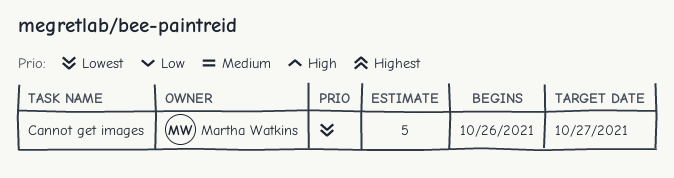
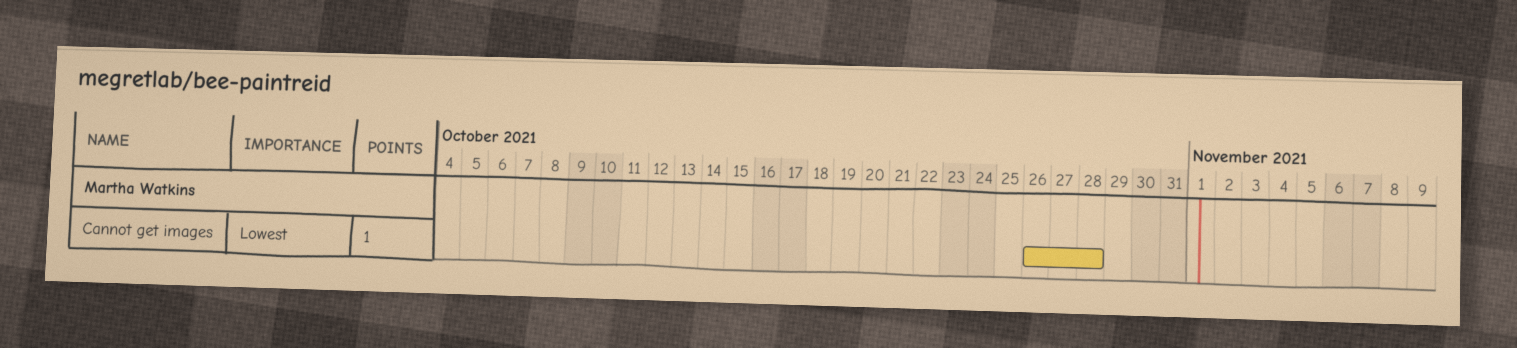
Cannot get images, estimate: 5 -> 1
Cannot get images, due: Oct 27 -> Oct 28

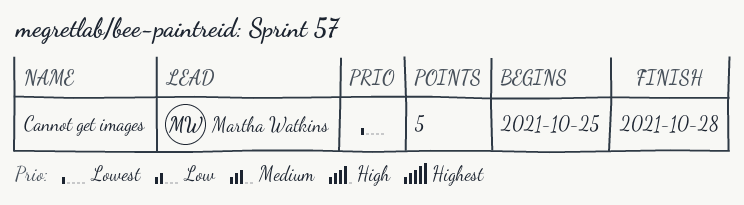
Cannot get images, estimate: 1 -> 5
Cannot get images, start: Oct 26 -> Oct 25

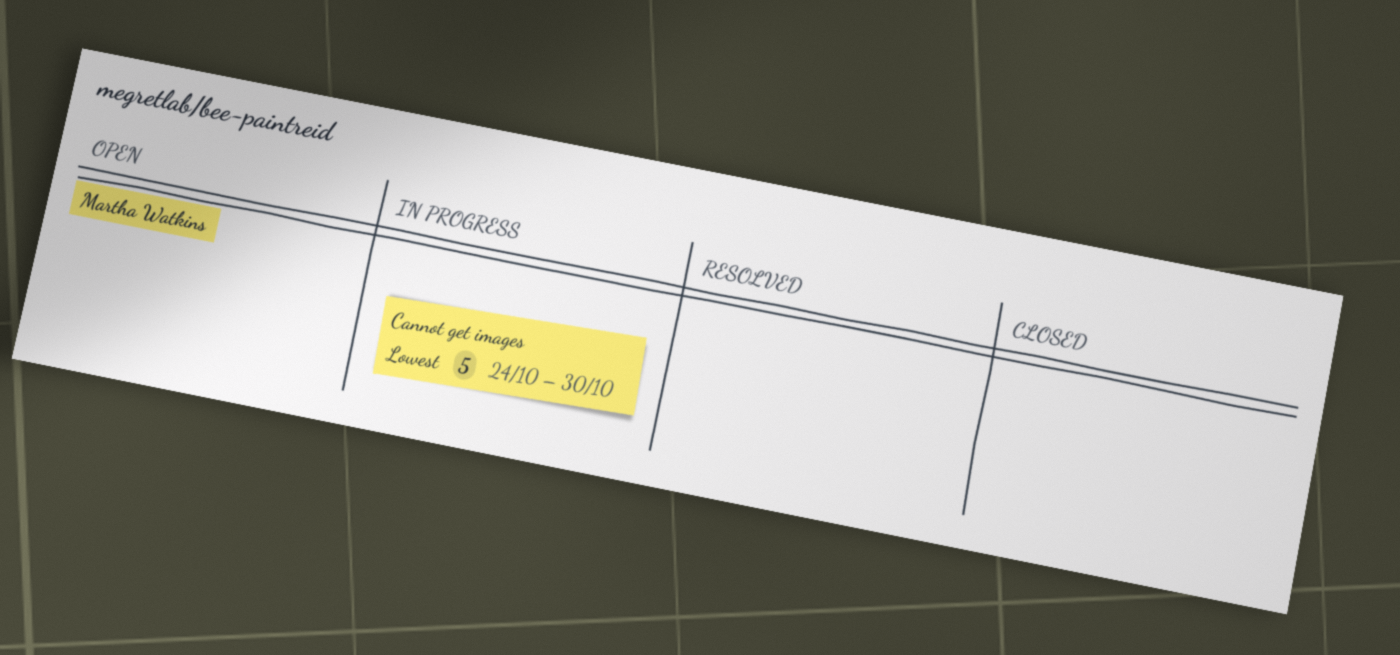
Cannot get images, start: Oct 25 -> Oct 24
Cannot get images, due: Oct 28 -> Oct 30

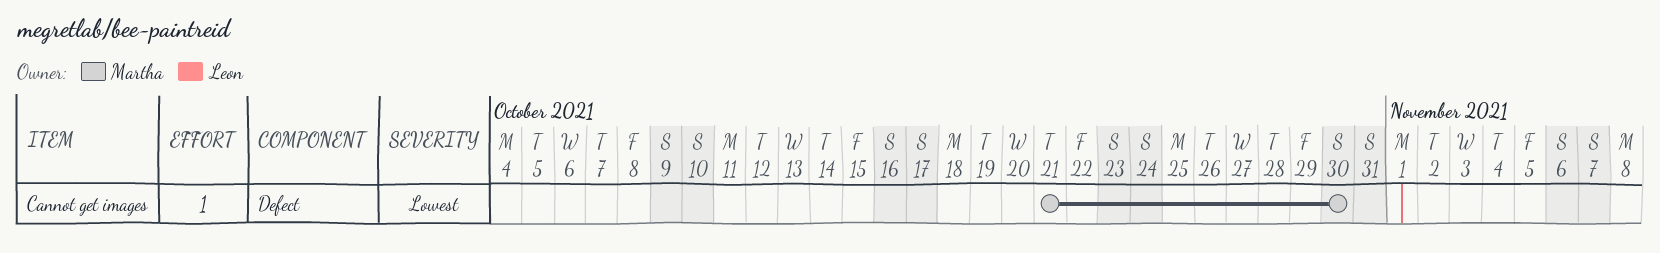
Cannot get images, estimate: 5 -> 1
Cannot get images, start: Oct 24 -> Oct 21

